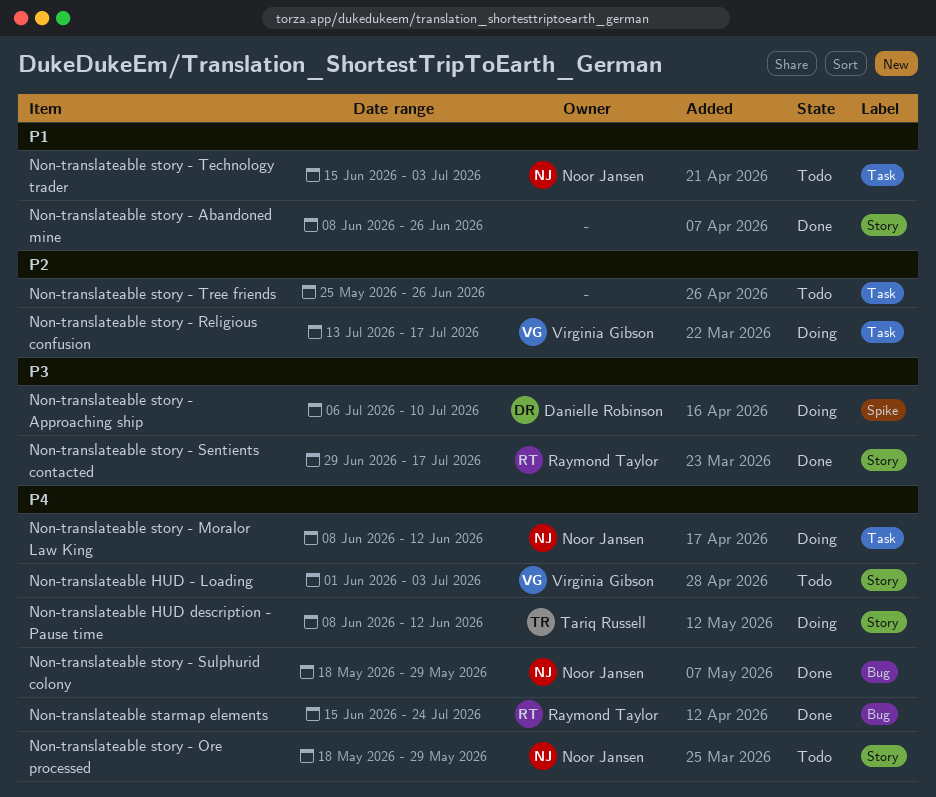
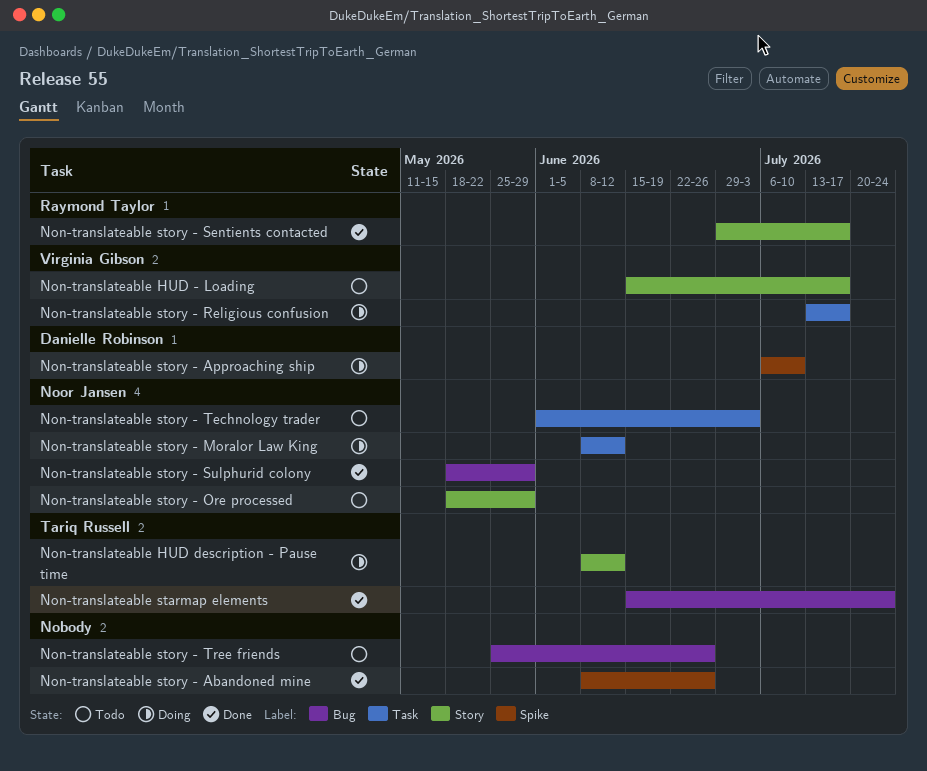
Non-translateable HUD - Loading, start: Jun 1 -> Jun 15
Non-translateable HUD - Loading, due: Jul 3 -> Jul 17
Non-translateable starmap elements, owner: Raymond Taylor -> Tariq Russell
Non-translateable story - Abandoned mine, label: Story -> Spike
Non-translateable story - Technology trader, start: Jun 15 -> Jun 1
Non-translateable story - Tree friends, label: Task -> Bug

